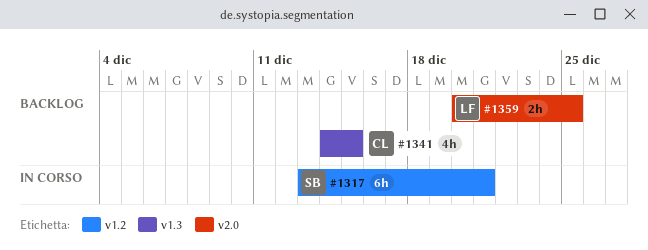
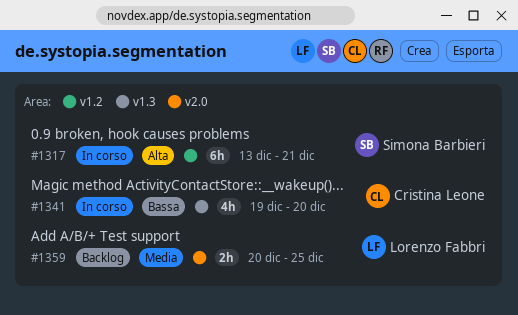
#1341, status: Backlog -> In corso
#1341, start: Dec 14 -> Dec 19
#1341, due: Dec 15 -> Dec 20

